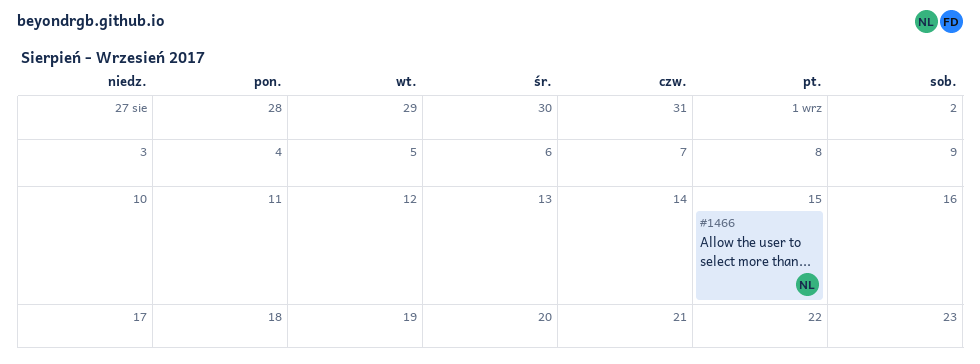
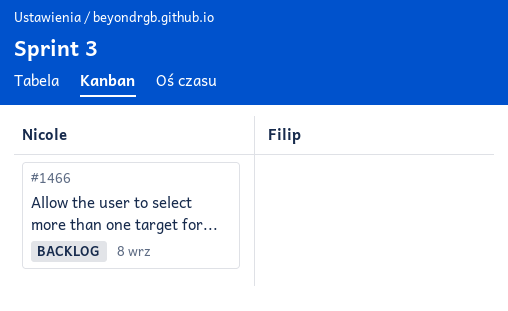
#1466, due: Sep 15 -> Sep 8

